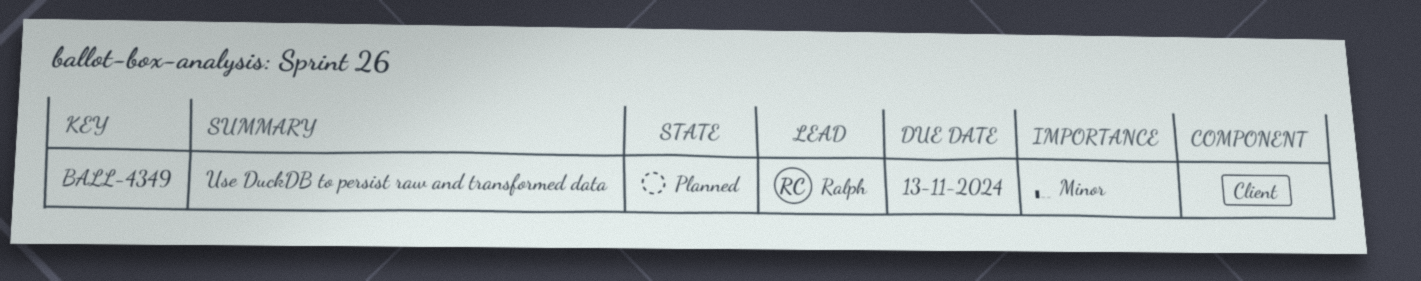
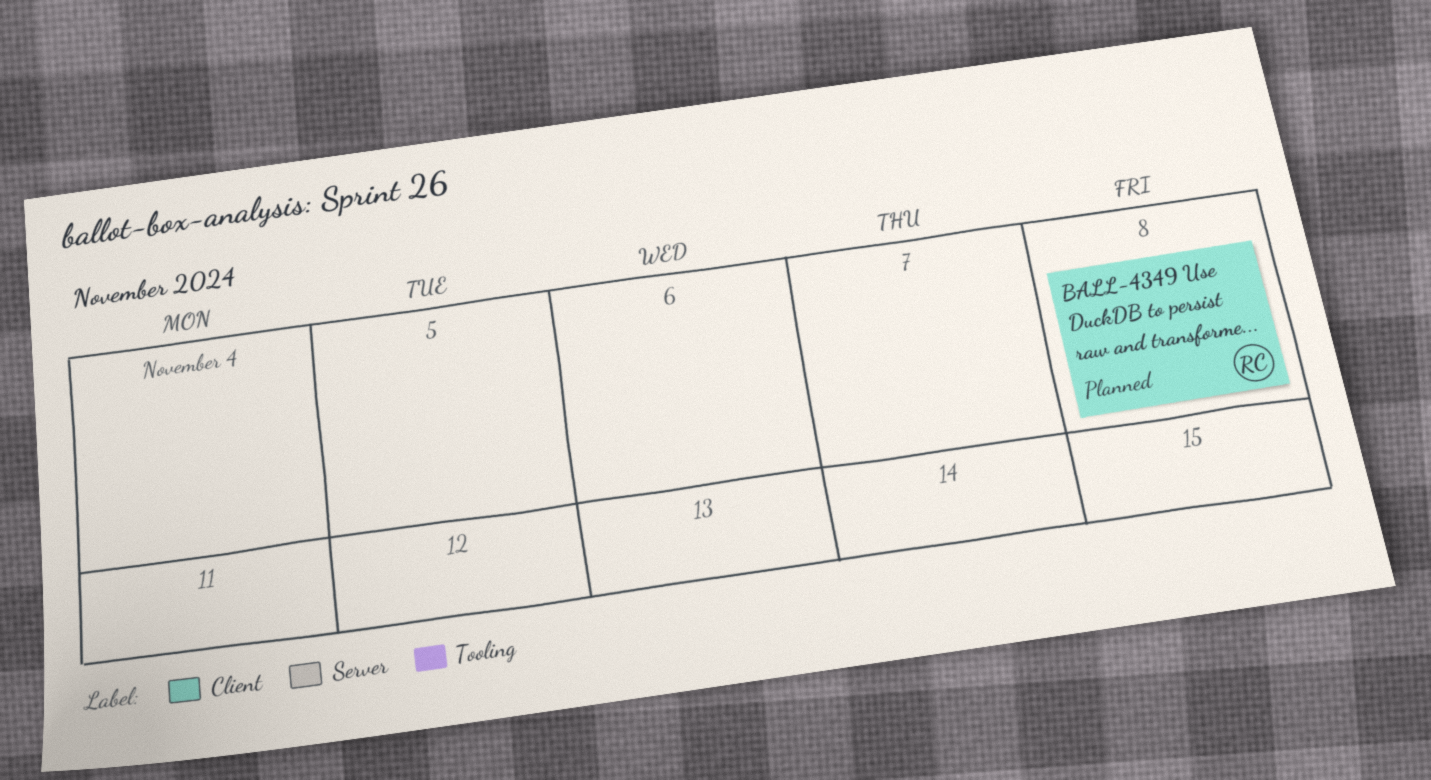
BALL-4349, due: Nov 13 -> Nov 8

